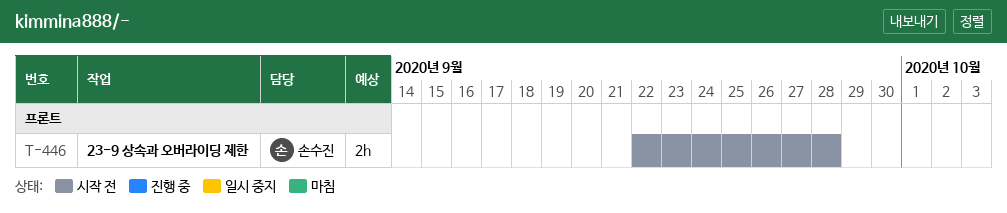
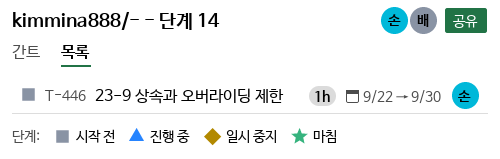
T-446, estimate: 2h -> 1h
T-446, due: Sep 28 -> Sep 30

